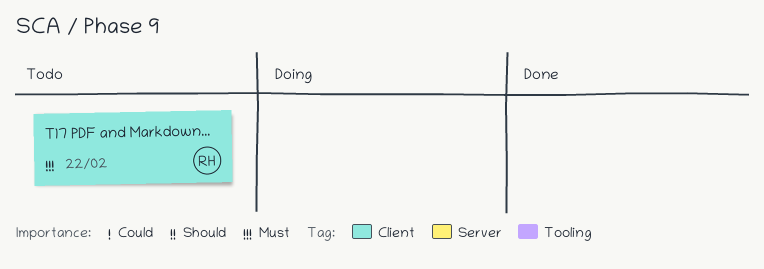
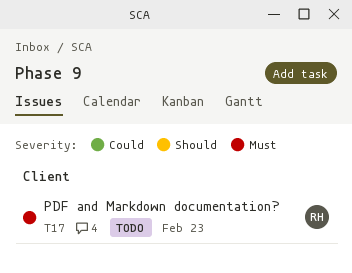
T17, due: Feb 22 -> Feb 23

